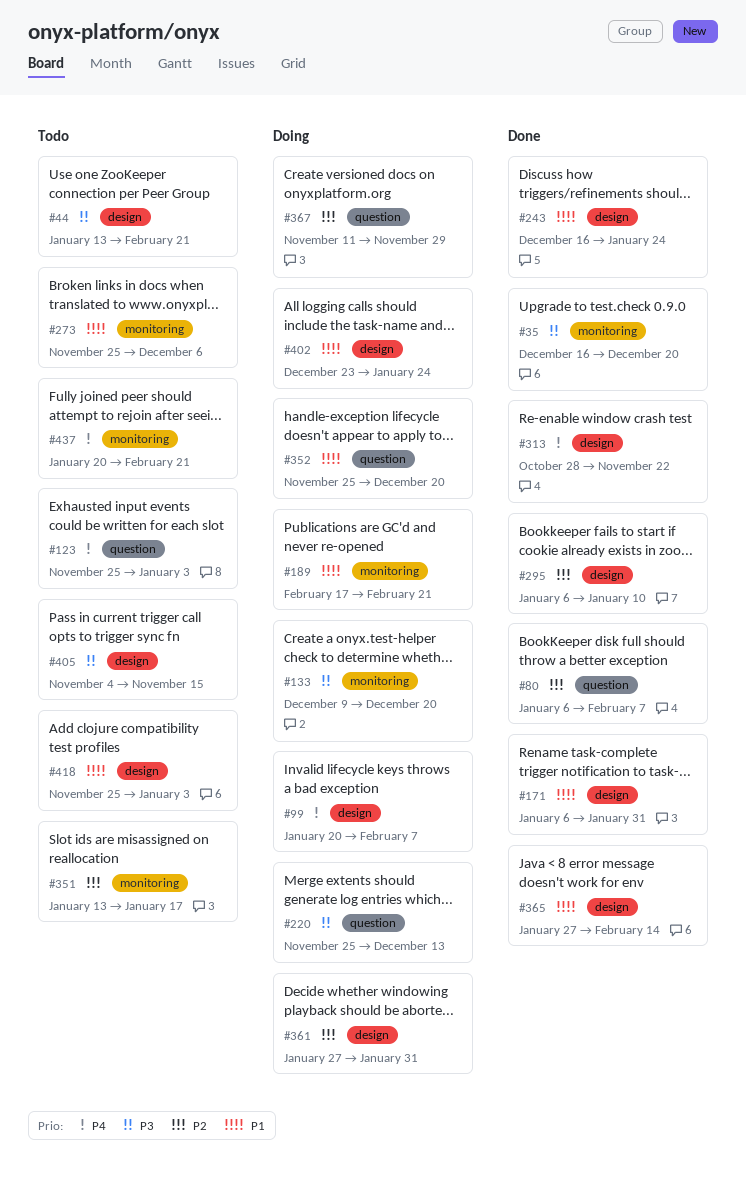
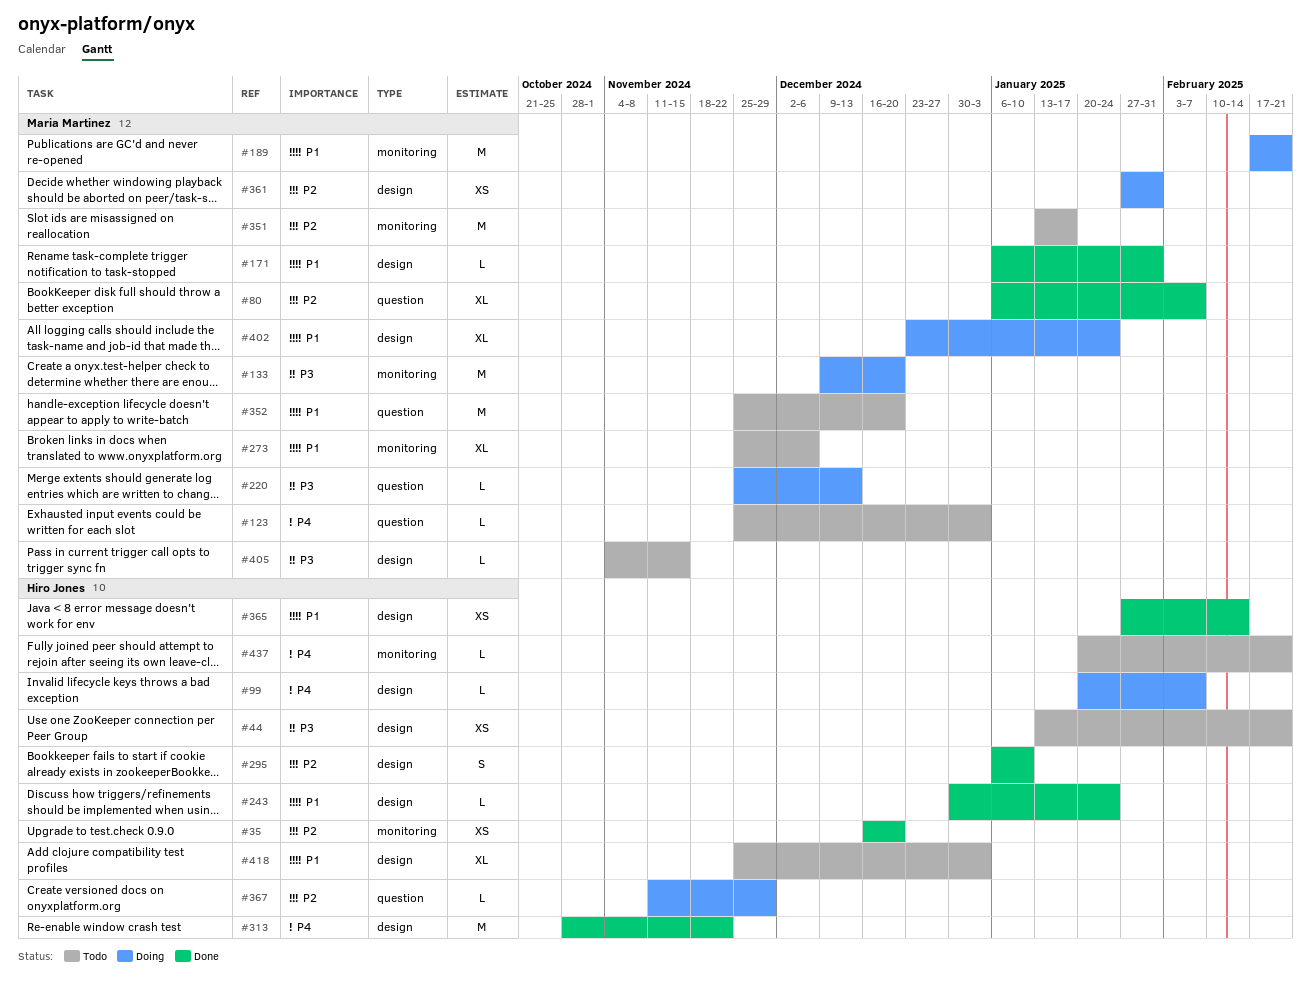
#35, priority: P3 -> P2
#243, start: Dec 16 -> Dec 30
#352, status: Doing -> Todo

